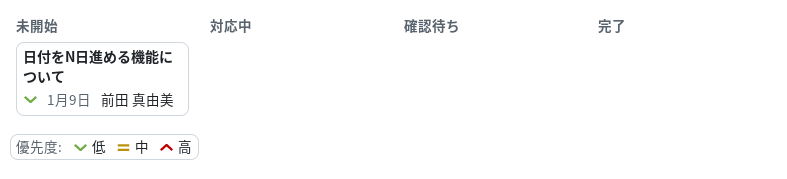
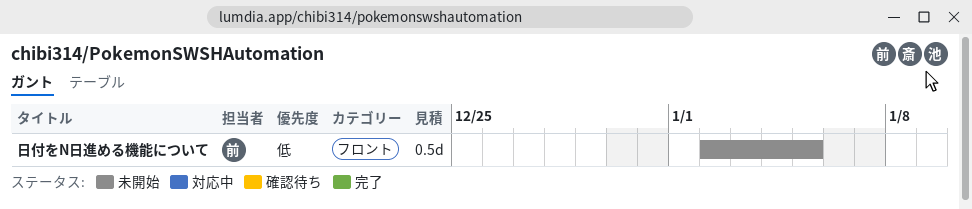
日付をN日進める機能について, due: Jan 9 -> Jan 5

